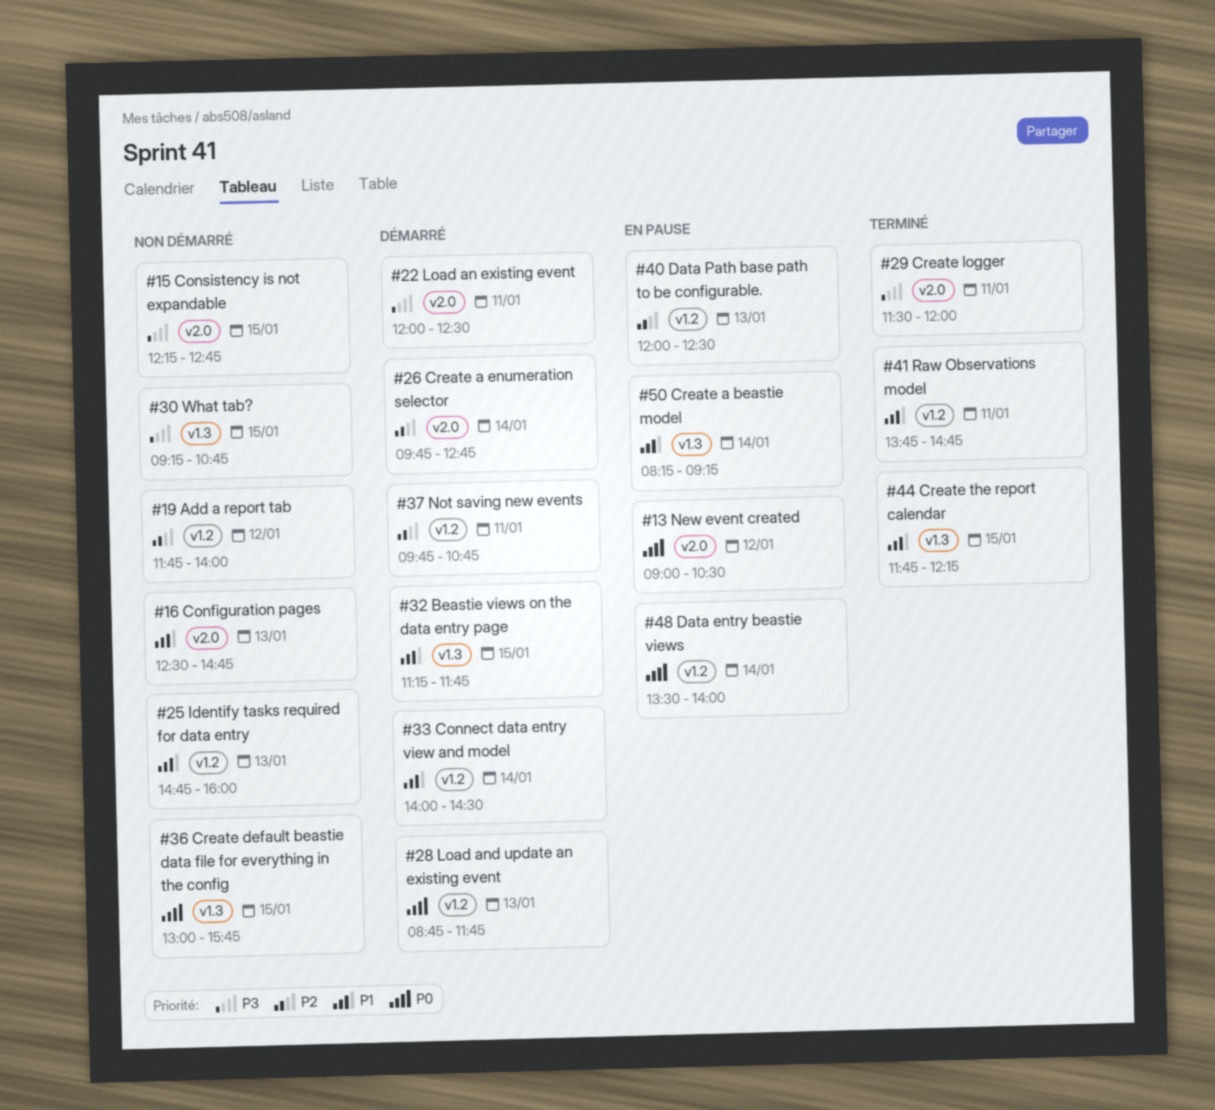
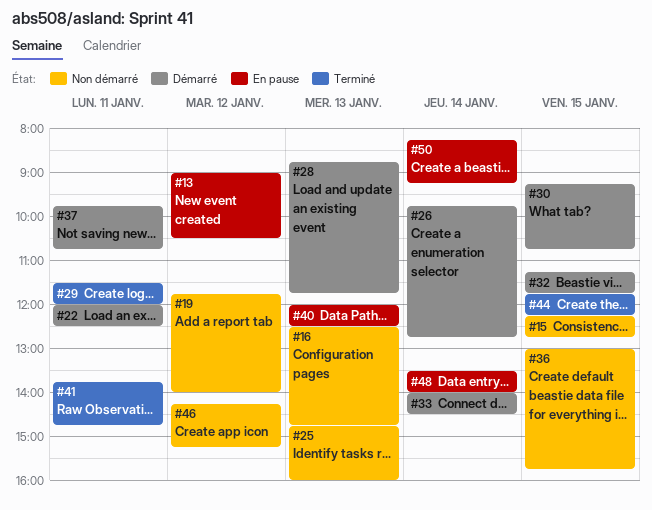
#30, status: Non démarré -> Démarré
#46: none -> present

